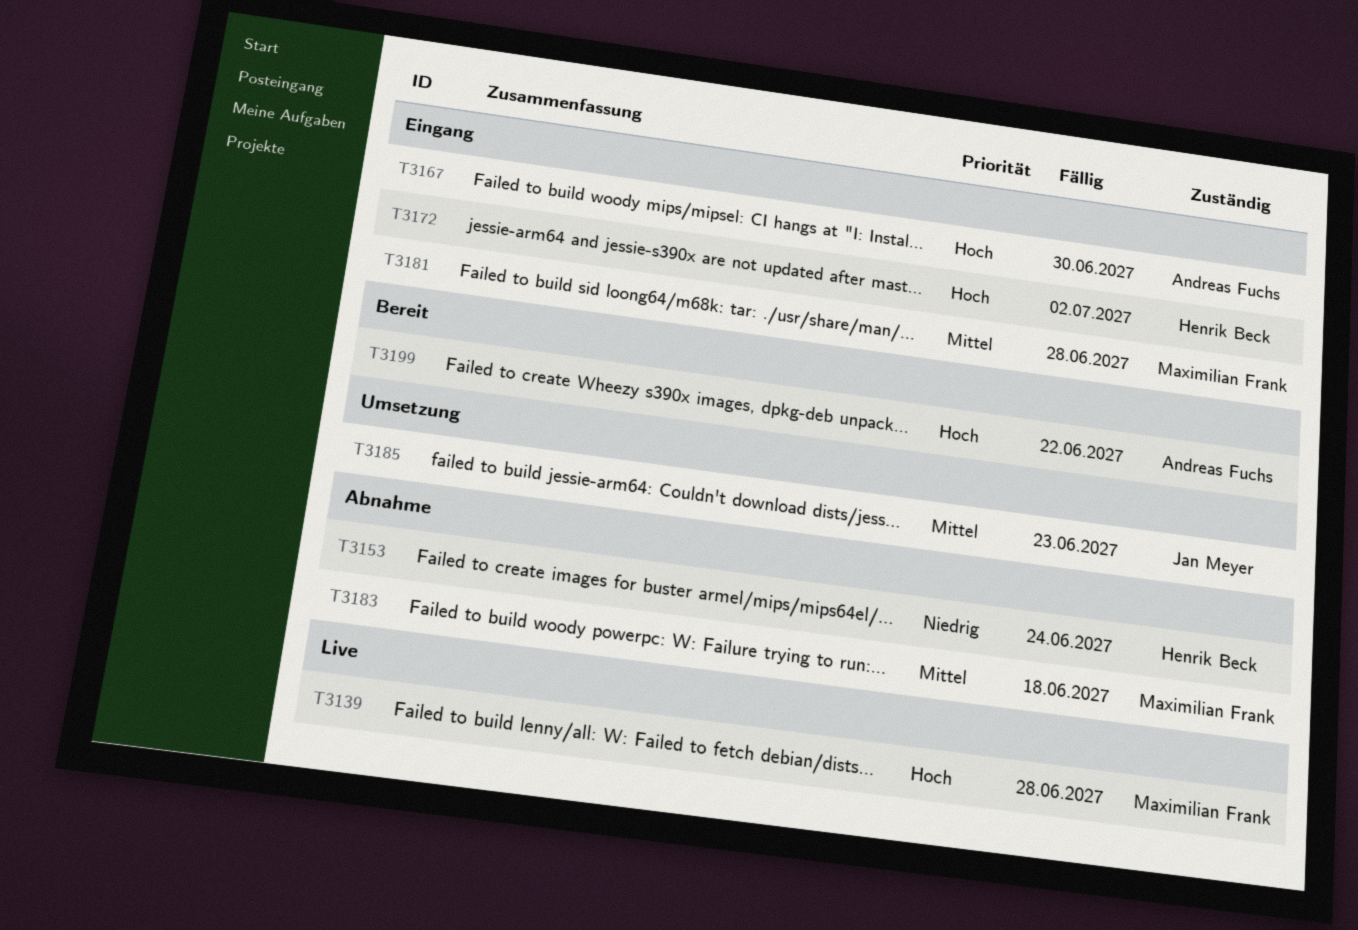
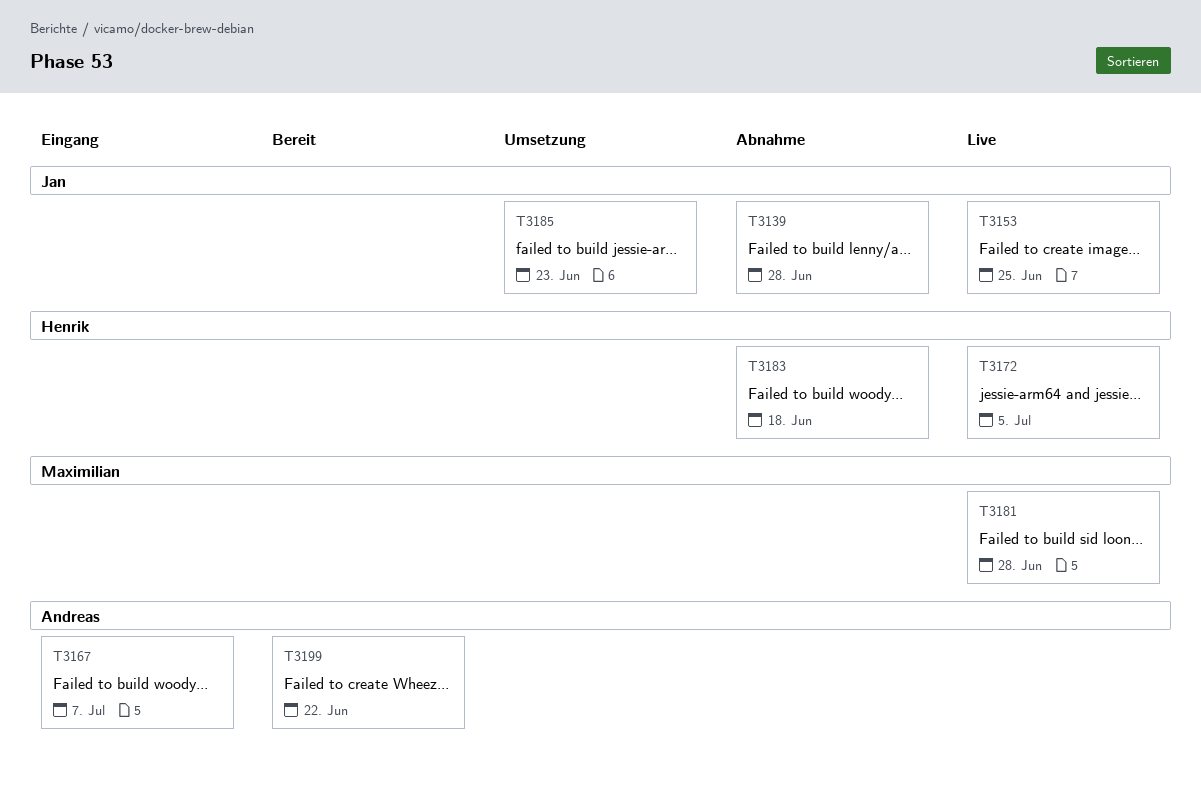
T3139, status: Live -> Abnahme
T3139, owner: Maximilian Frank -> Jan Meyer
T3153, status: Abnahme -> Live
T3153, owner: Henrik Beck -> Jan Meyer
T3153, due: Jun 24 -> Jun 25
T3167, due: Jun 30 -> Jul 7
T3172, status: Eingang -> Live
T3172, due: Jul 2 -> Jul 5
T3181, status: Eingang -> Live
T3183, owner: Maximilian Frank -> Henrik Beck

